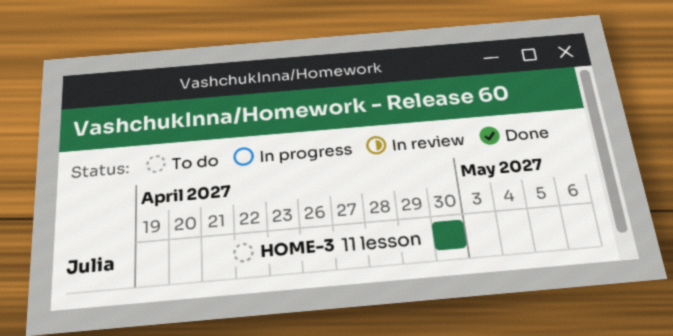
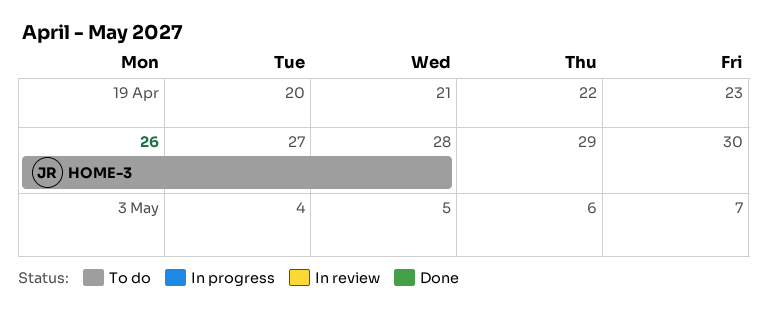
HOME-3, start: Apr 30 -> Apr 26
HOME-3, due: Apr 30 -> Apr 28

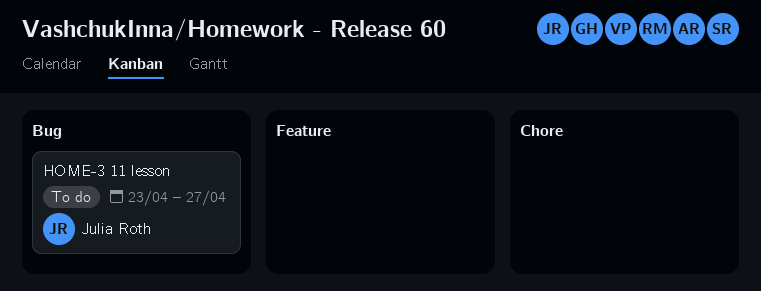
HOME-3, start: Apr 26 -> Apr 23
HOME-3, due: Apr 28 -> Apr 27

